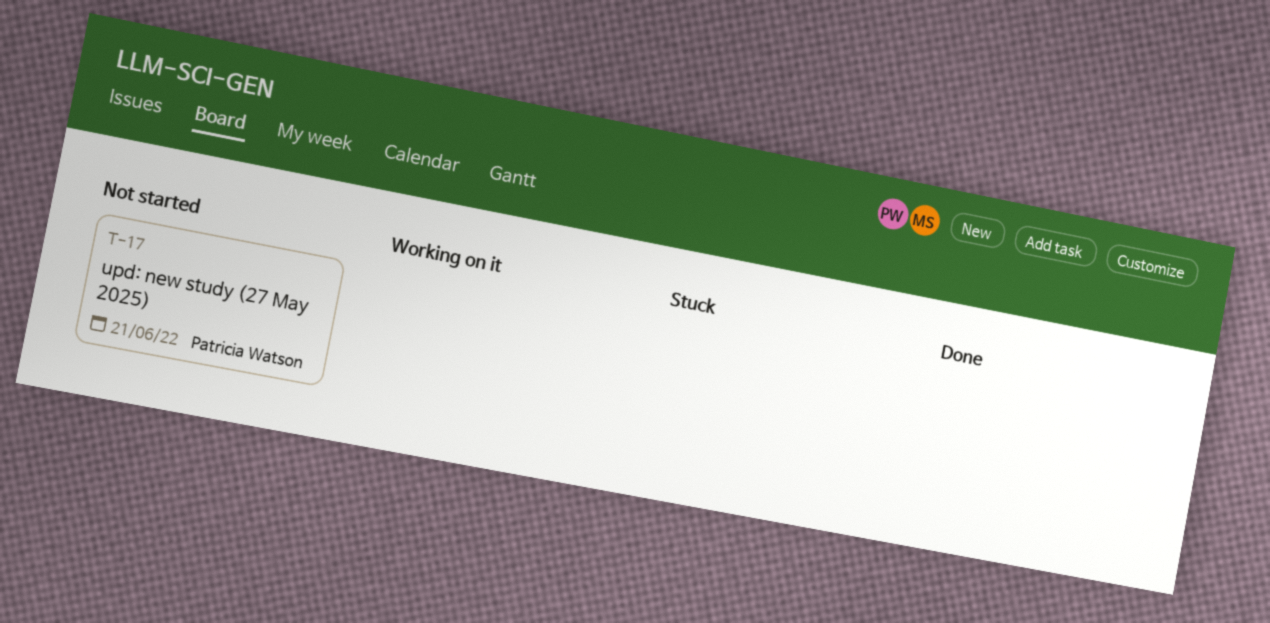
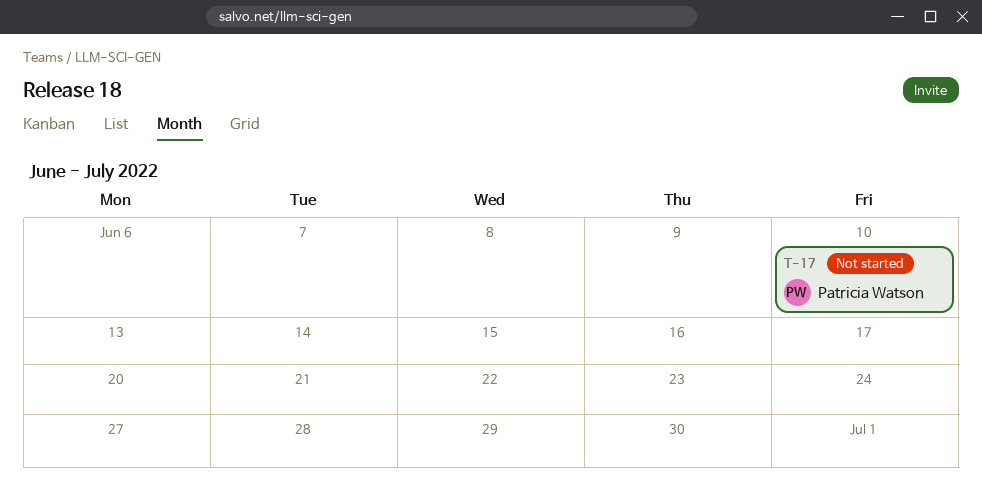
T-17, due: Jun 21 -> Jun 10

